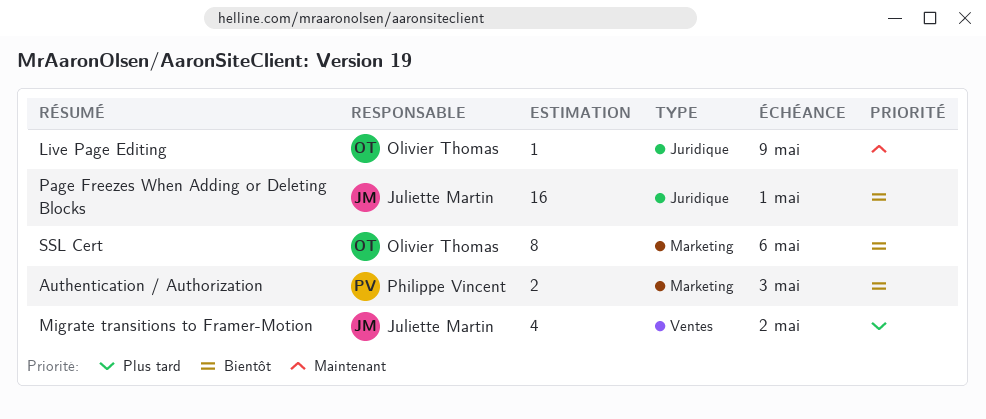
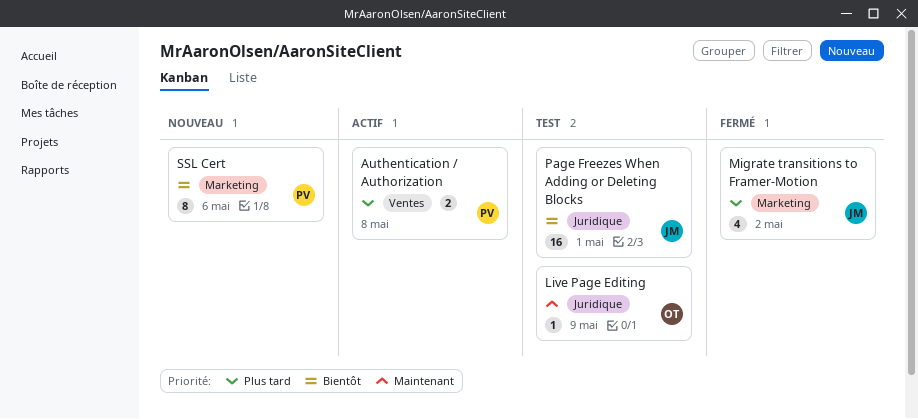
Authentication / Authorization, priority: Bientôt -> Plus tard
Authentication / Authorization, label: Marketing -> Ventes
Authentication / Authorization, due: May 3 -> May 8
Migrate transitions to Framer-Motion, label: Ventes -> Marketing
SSL Cert, owner: Olivier Thomas -> Philippe Vincent

